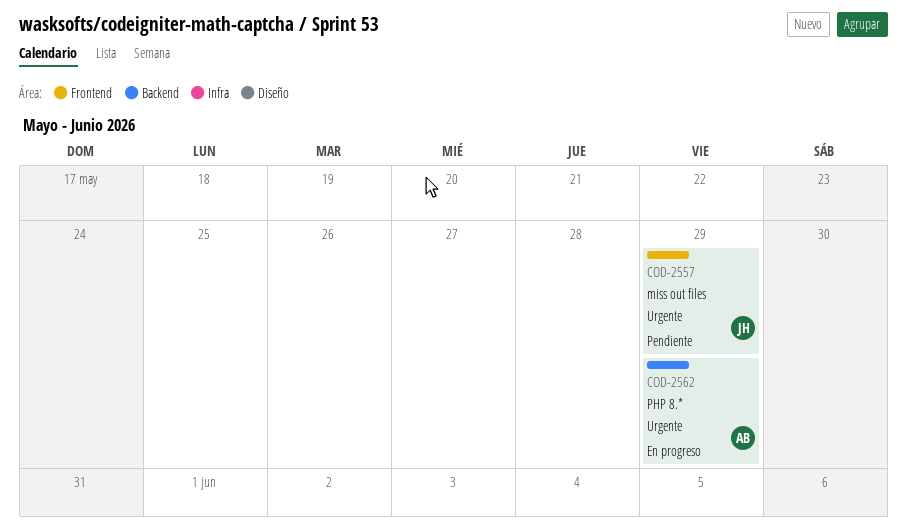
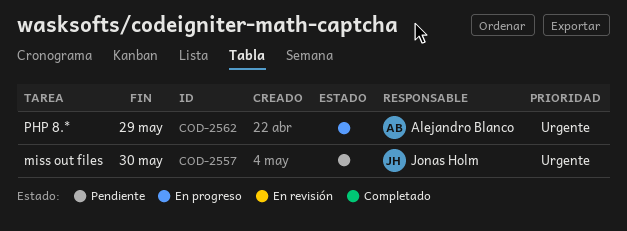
COD-2557, due: May 29 -> May 30

